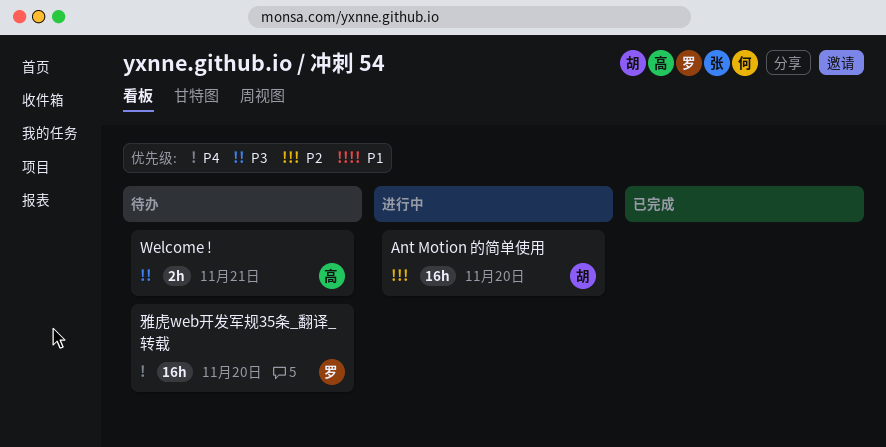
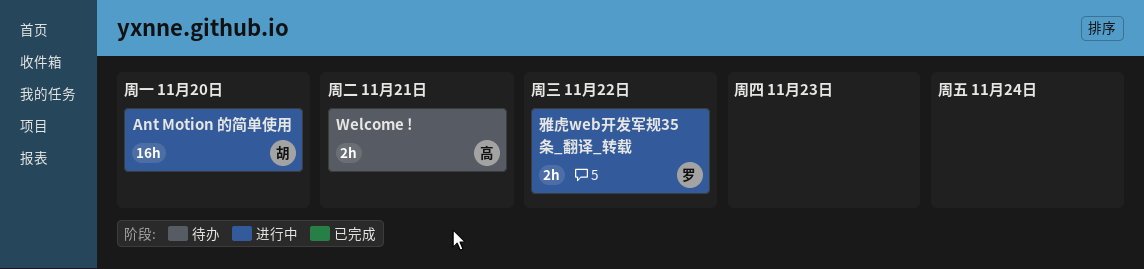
雅虎web开发军规35条_翻译_转载, status: 待办 -> 进行中
雅虎web开发军规35条_翻译_转载, estimate: 16h -> 2h
雅虎web开发军规35条_翻译_转载, due: Nov 20 -> Nov 22

